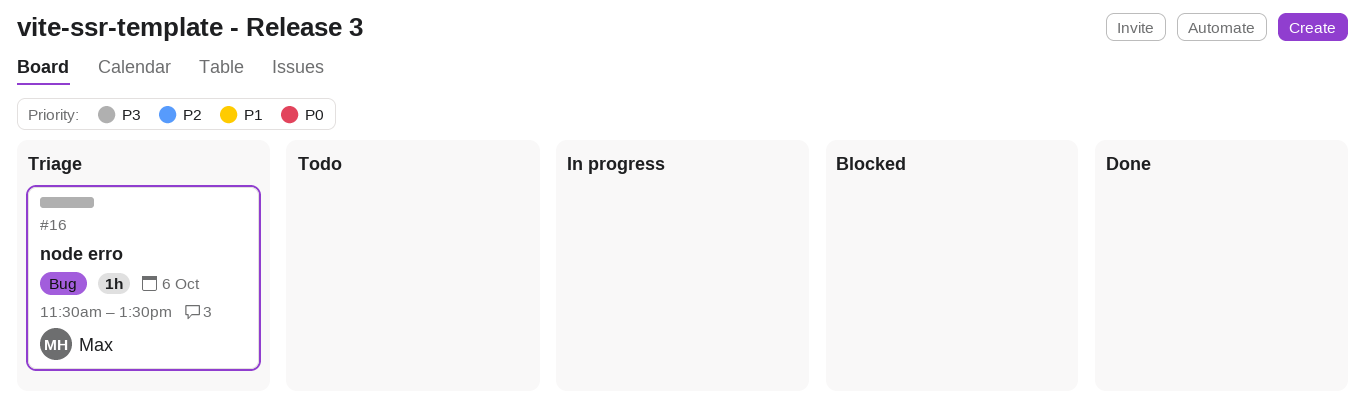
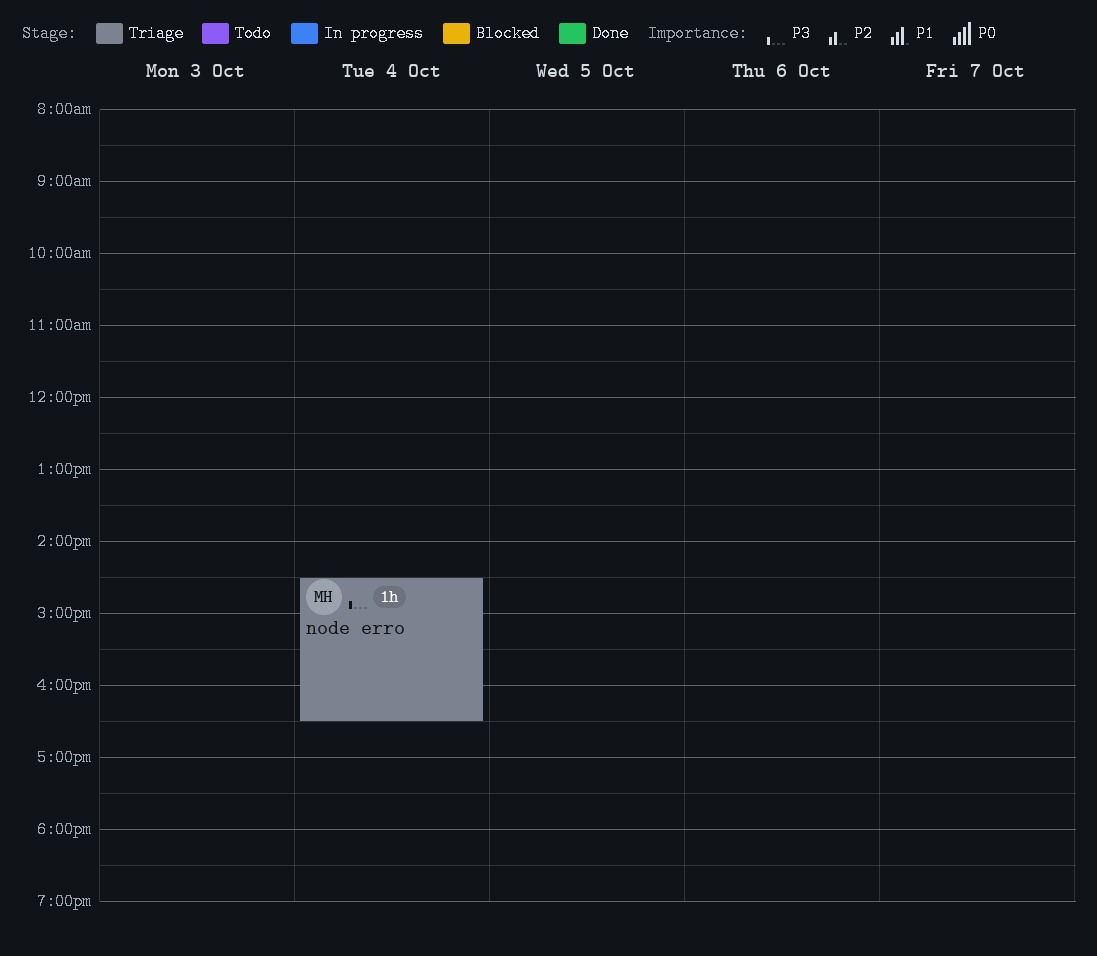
node erro, day: Oct 6 -> Oct 4
node erro, begins: 11:30 -> 14:30
node erro, ends: 13:30 -> 16:30

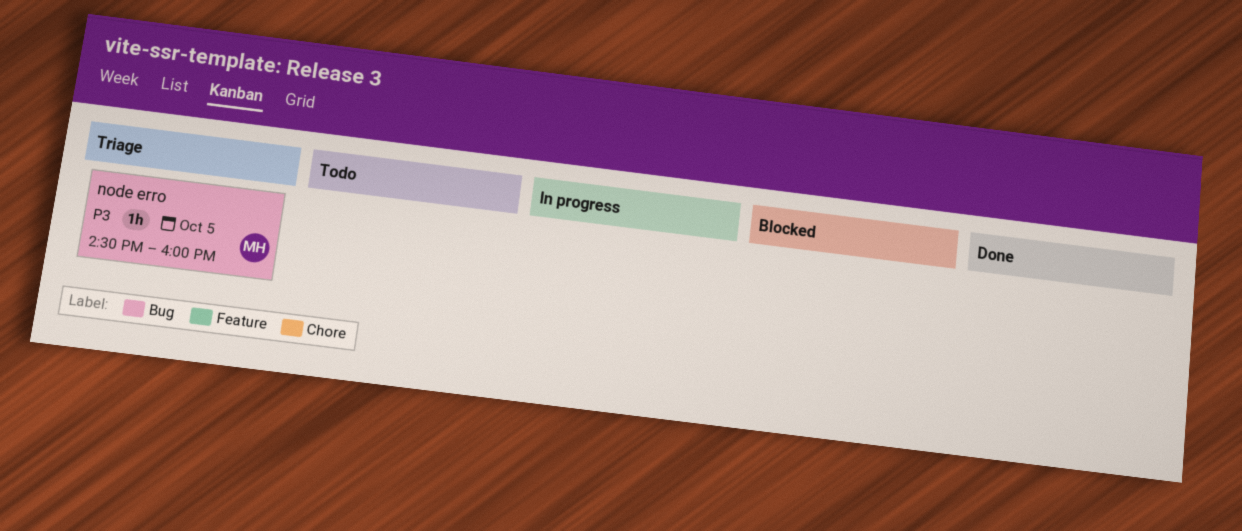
node erro, day: Oct 4 -> Oct 5
node erro, ends: 16:30 -> 16:00

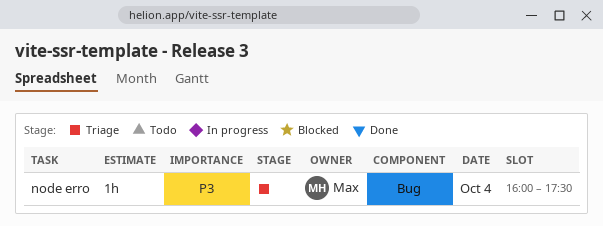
node erro, day: Oct 5 -> Oct 4
node erro, begins: 14:30 -> 16:00
node erro, ends: 16:00 -> 17:30

